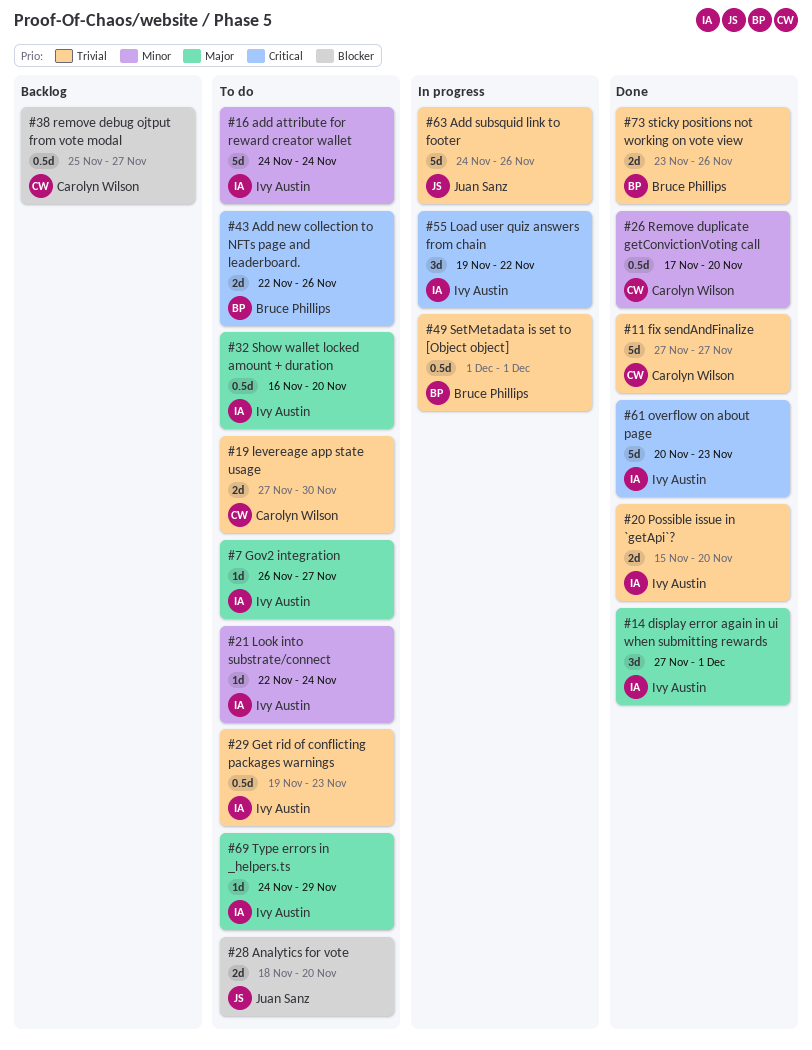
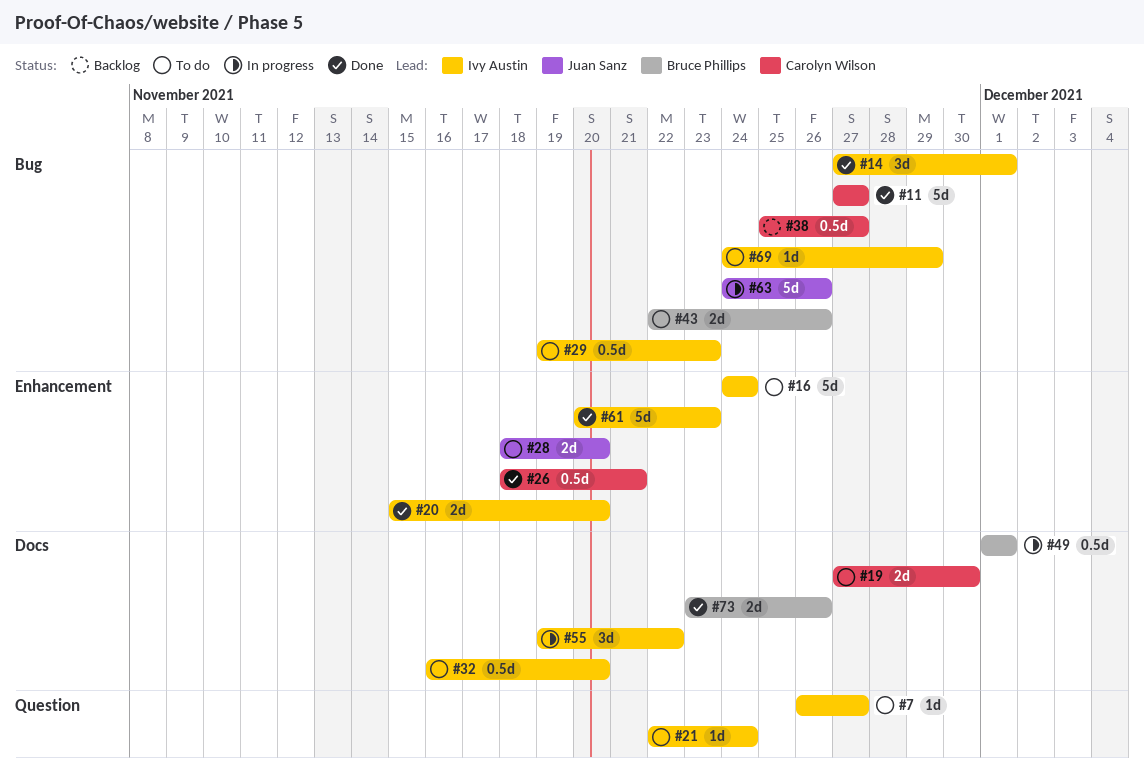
#26, start: Nov 17 -> Nov 18
#26, due: Nov 20 -> Nov 21

